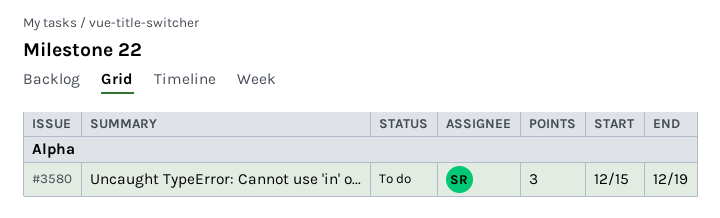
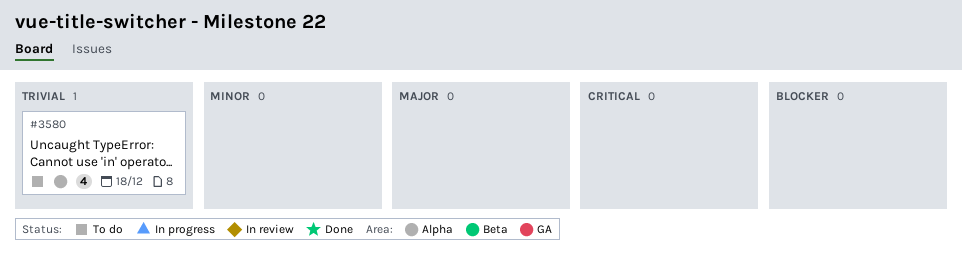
#3580, estimate: 3 -> 4
#3580, due: Dec 19 -> Dec 18

